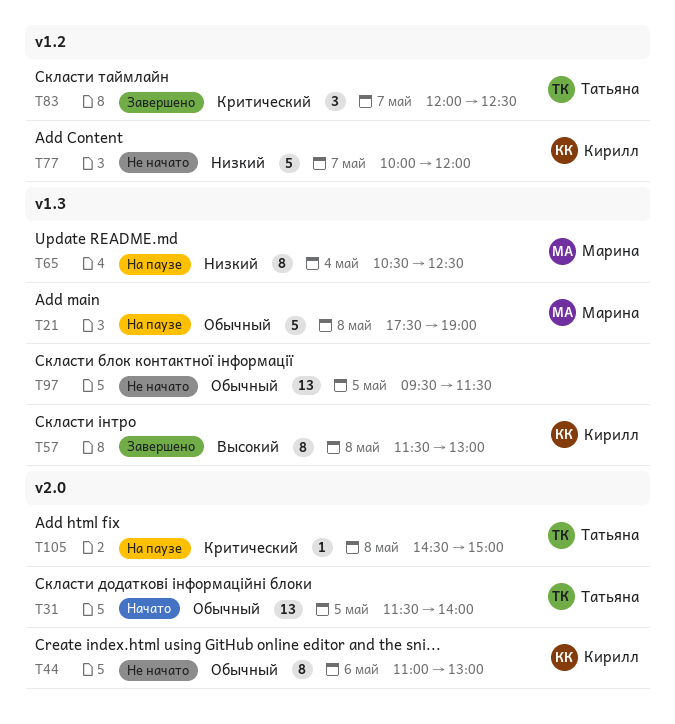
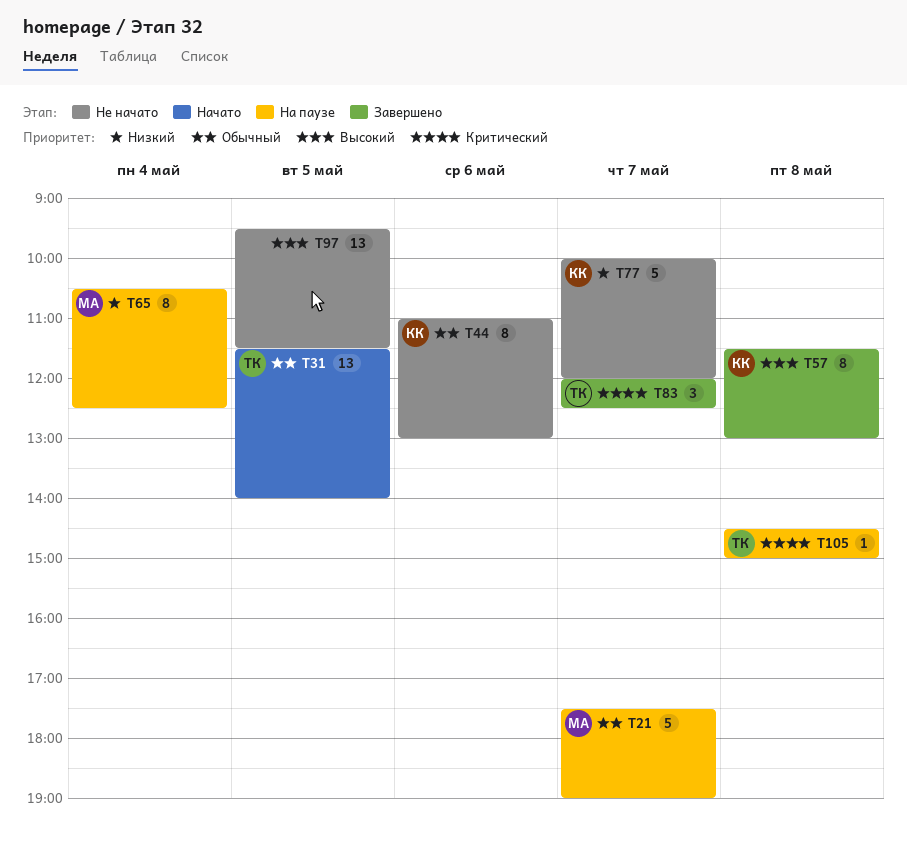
T21, day: May 8 -> May 7
T97, priority: Обычный -> Высокий

